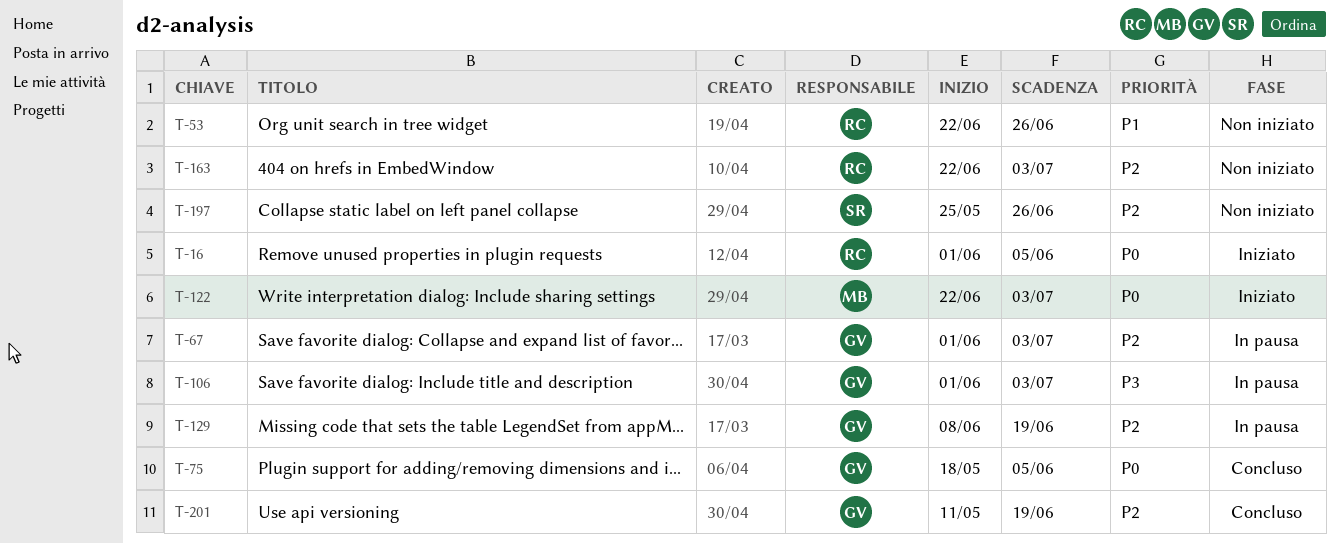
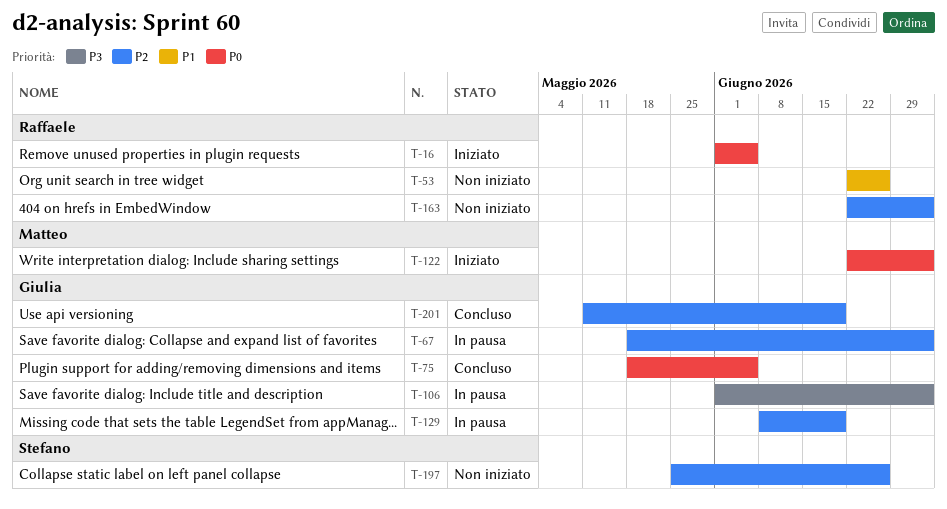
T-67, start: Jun 1 -> May 18

